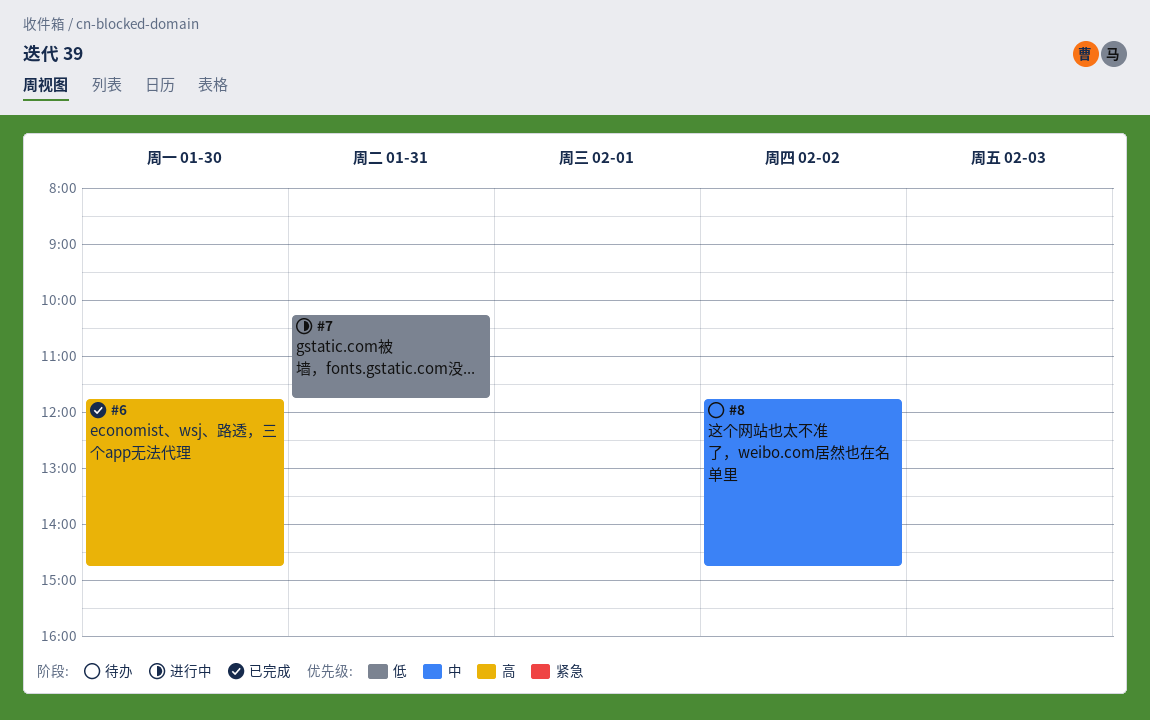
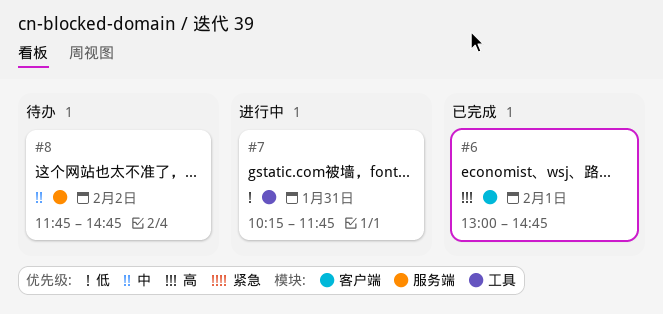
#6, day: Jan 30 -> Feb 1
#6, begins: 11:45 -> 13:00

